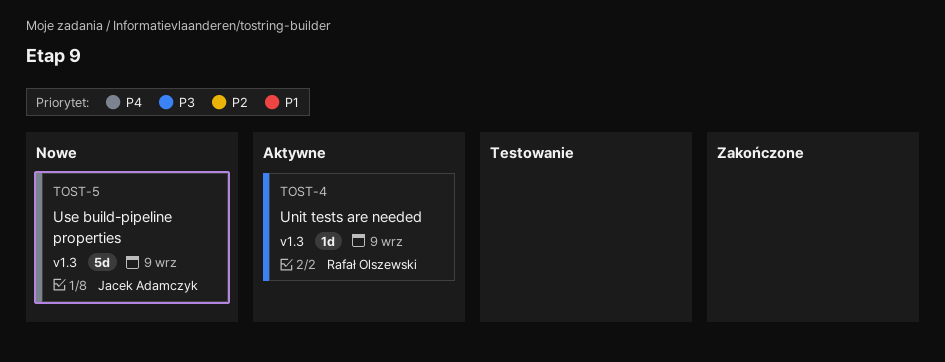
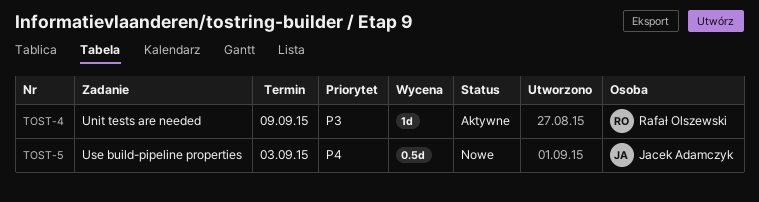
TOST-5, estimate: 5d -> 0.5d
TOST-5, due: Sep 9 -> Sep 3

